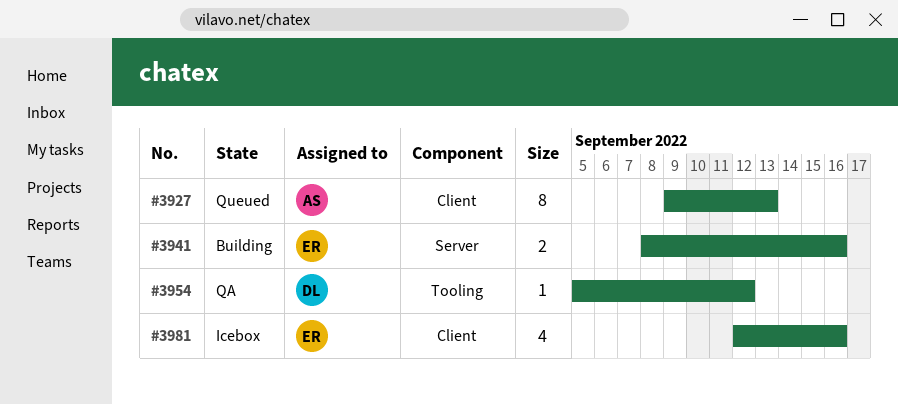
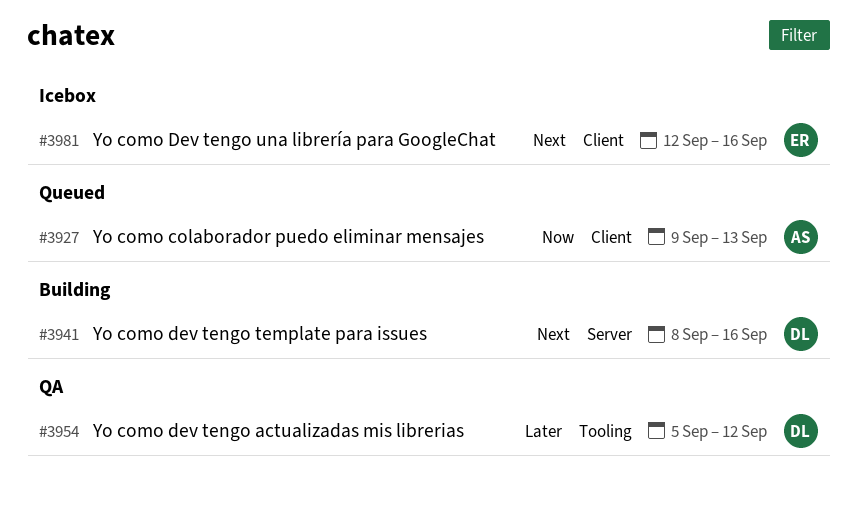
#3941, owner: ER -> DL

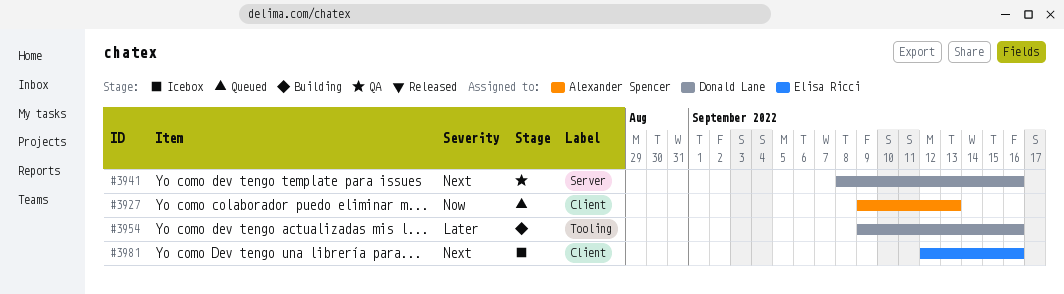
#3941, status: Building -> QA
#3954, status: QA -> Building
#3954, start: Sep 5 -> Sep 9
#3954, due: Sep 12 -> Sep 16

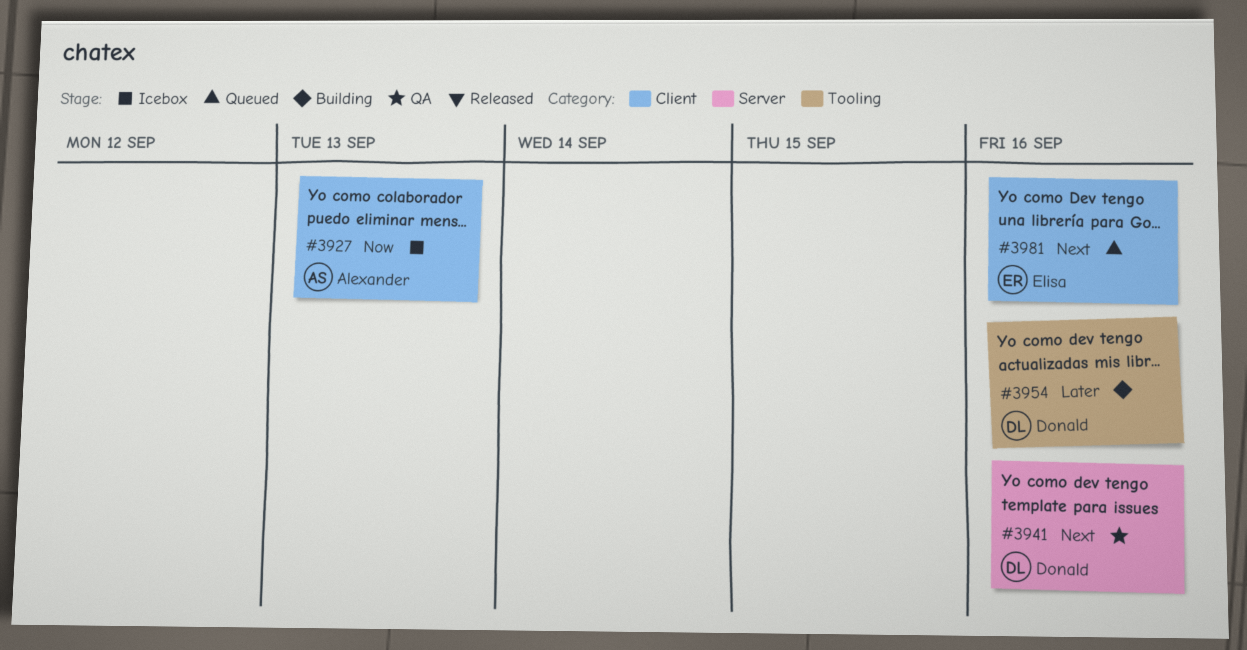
#3927, status: Queued -> Icebox
#3981, status: Icebox -> Queued

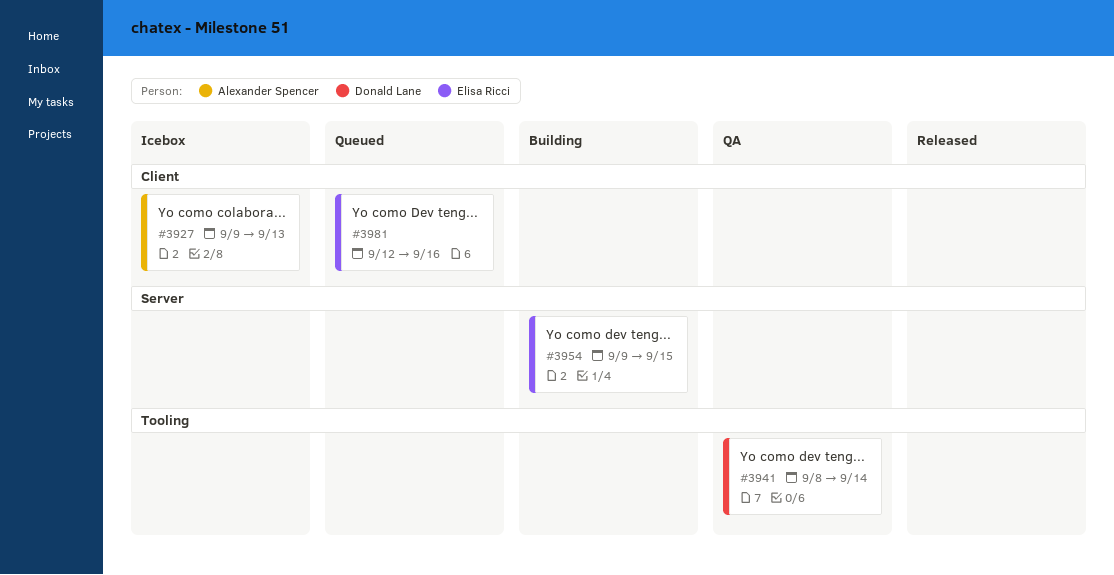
#3941, label: Server -> Tooling
#3941, due: Sep 16 -> Sep 14
#3954, owner: Donald Lane -> Elisa Ricci
#3954, label: Tooling -> Server
#3954, due: Sep 16 -> Sep 15

